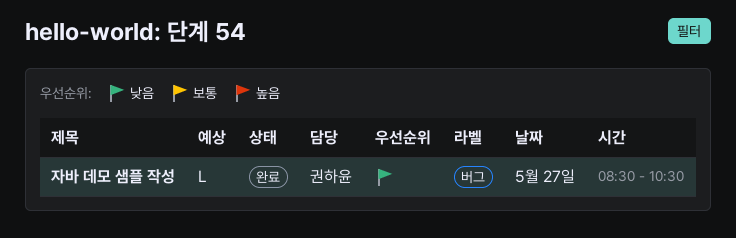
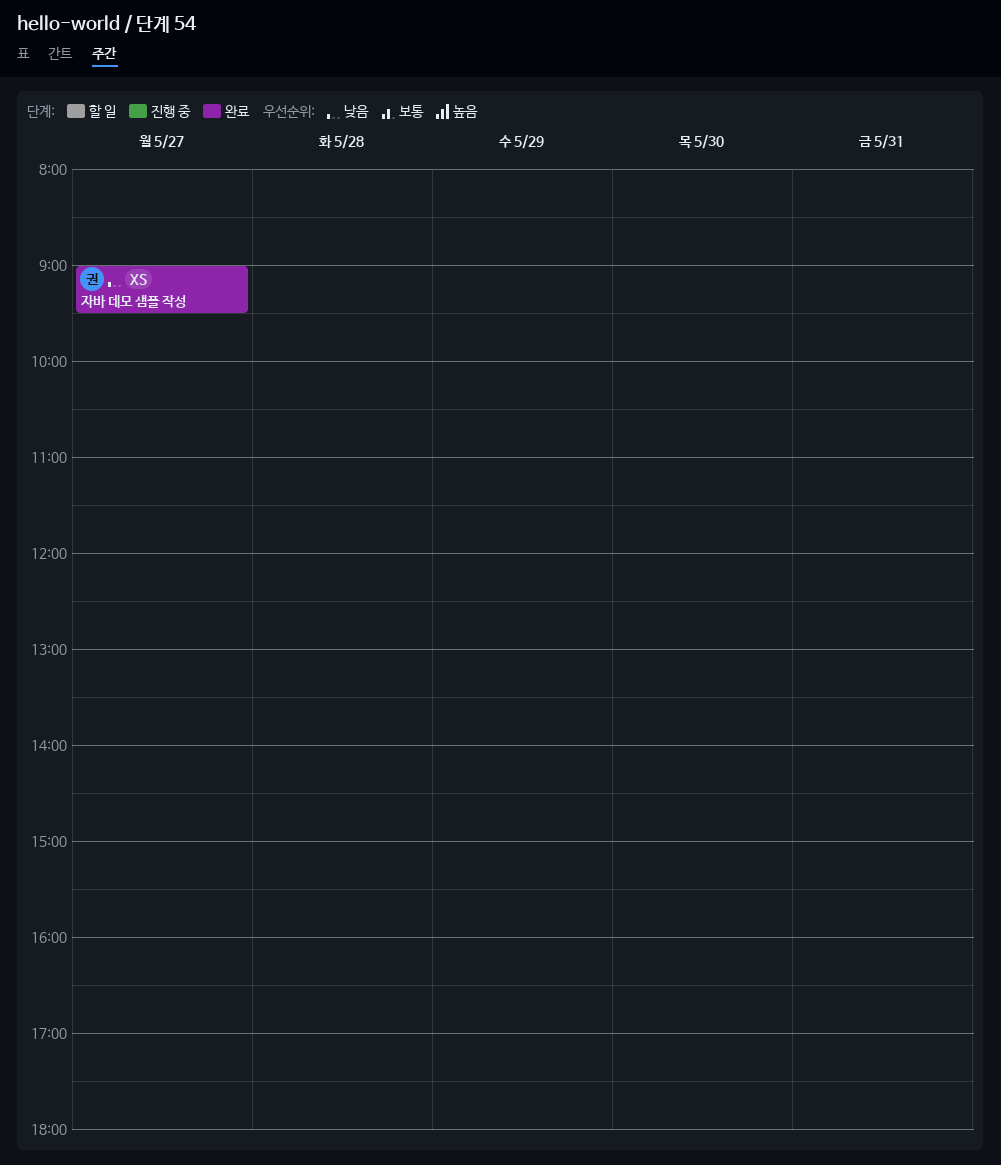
자바 데모 샘플 작성, estimate: L -> XS
자바 데모 샘플 작성, begins: 08:30 -> 09:00
자바 데모 샘플 작성, ends: 10:30 -> 09:30

